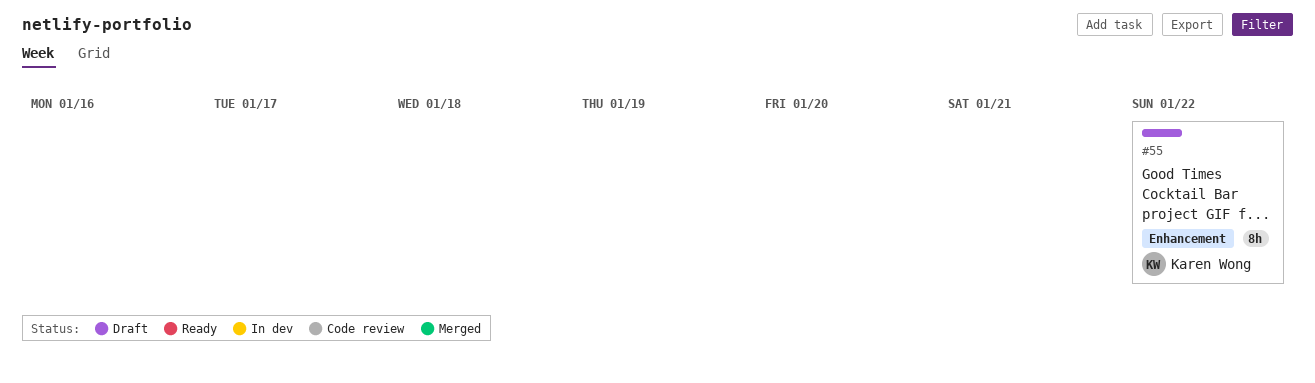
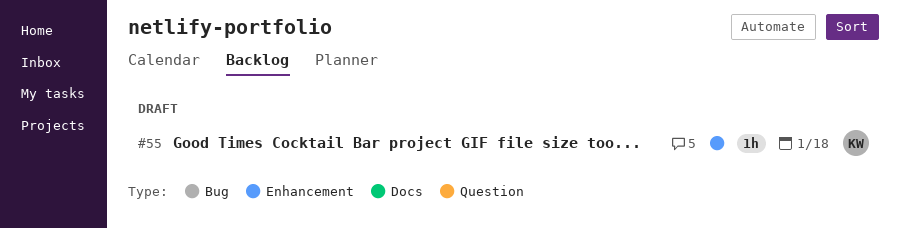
#55, estimate: 8h -> 1h
#55, due: Jan 22 -> Jan 18

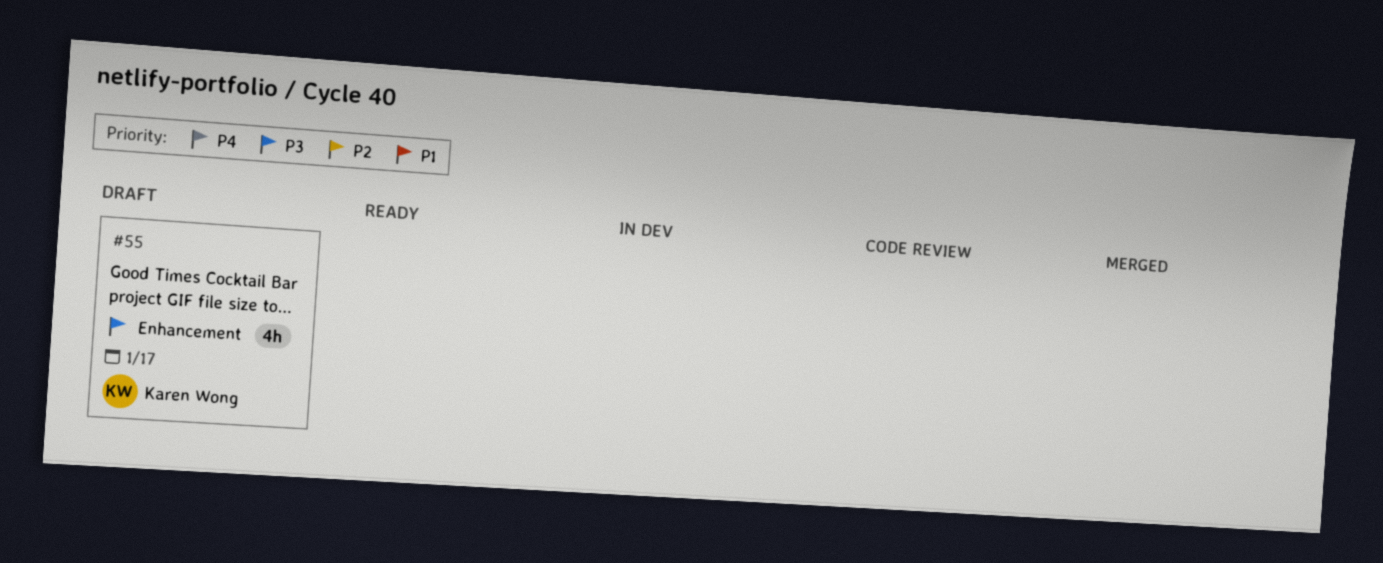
#55, estimate: 1h -> 4h
#55, due: Jan 18 -> Jan 17

